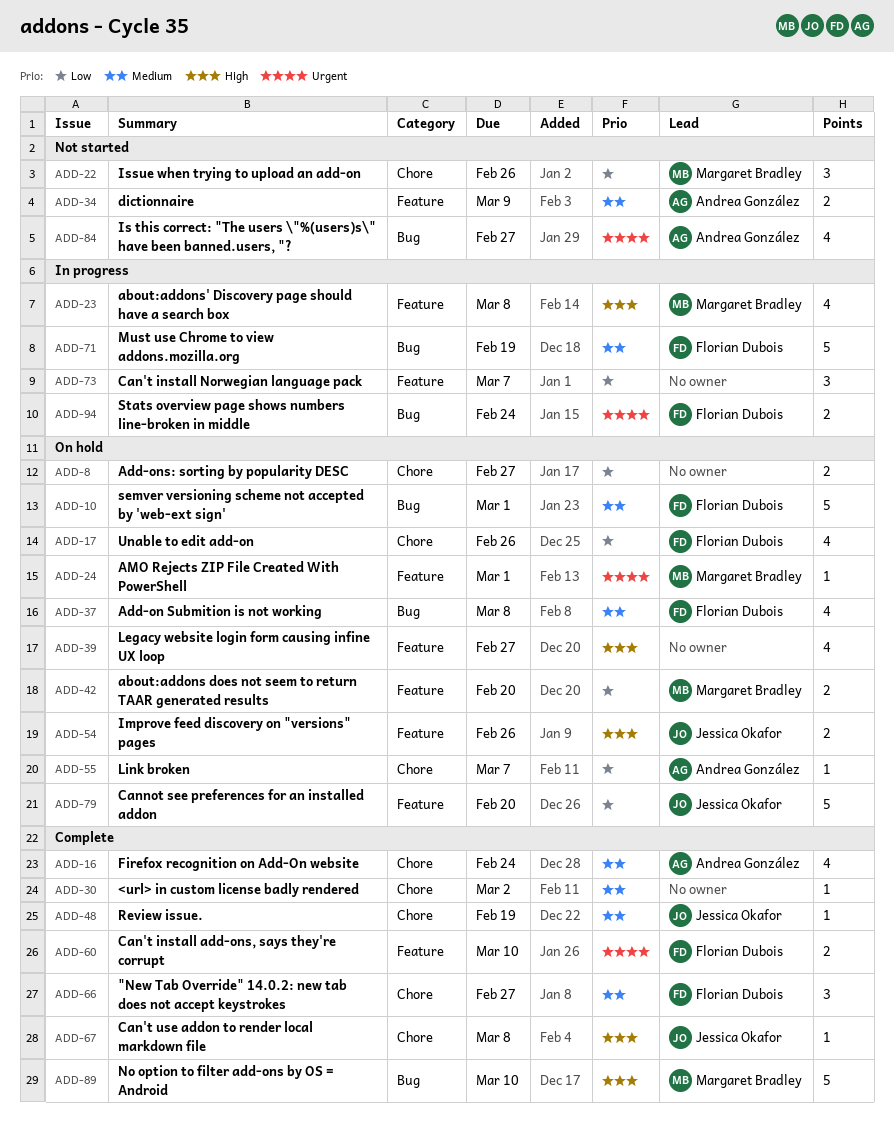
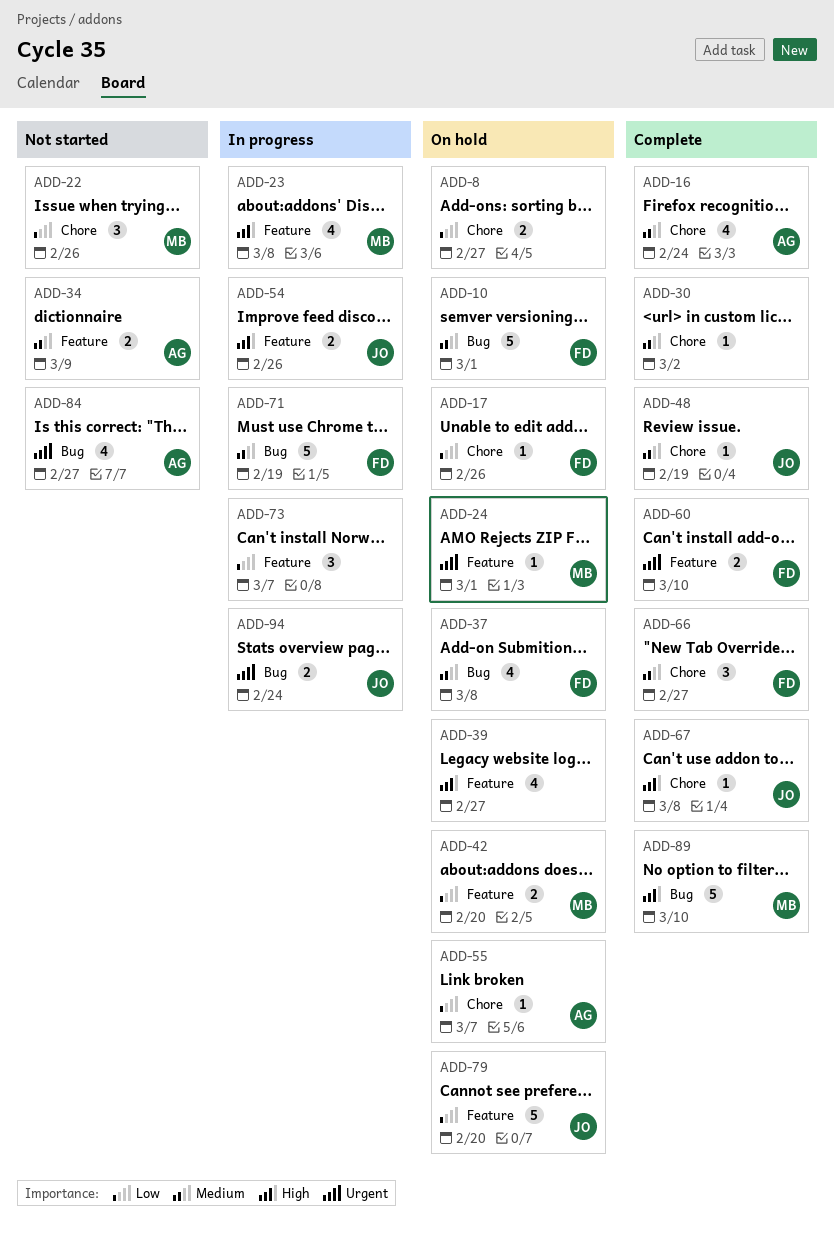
ADD-17, estimate: 4 -> 1
ADD-54, status: On hold -> In progress
ADD-94, owner: Florian Dubois -> Jessica Okafor

